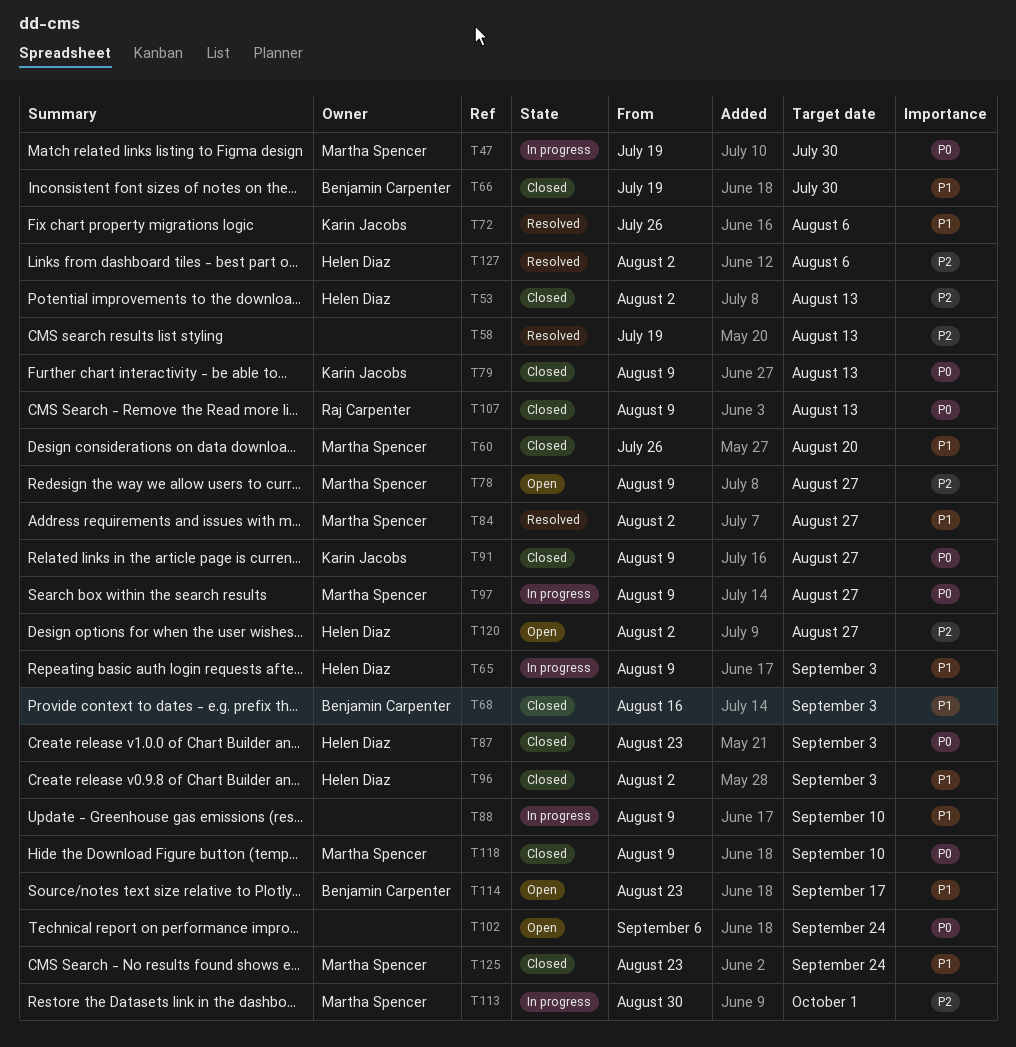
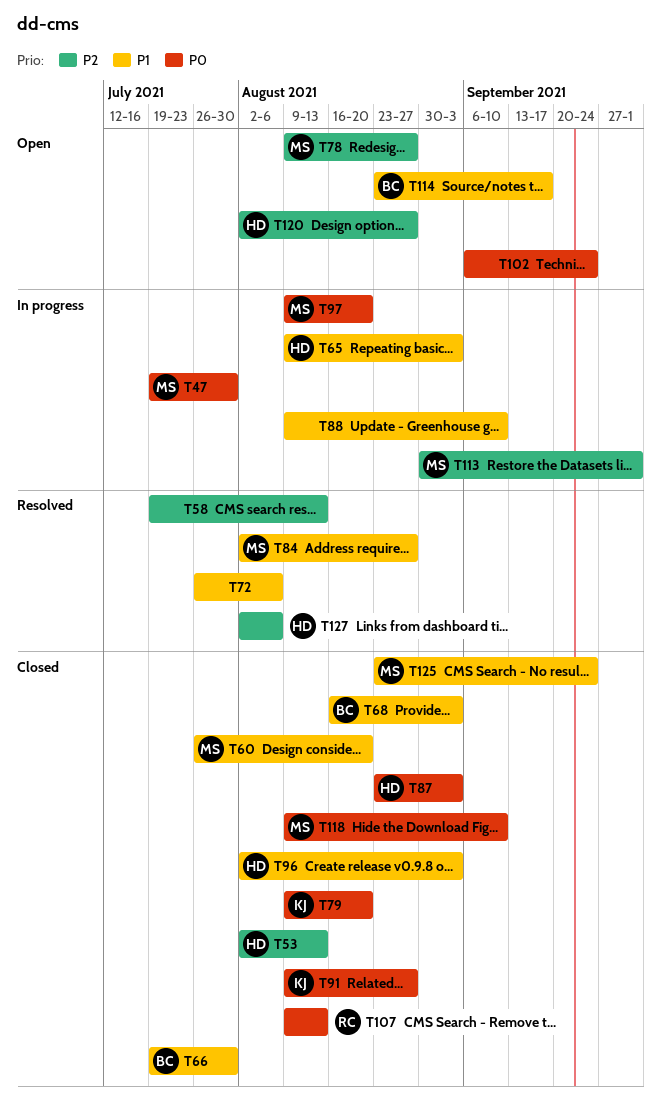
T72, owner: Karin Jacobs -> none
T79, due: Aug 13 -> Aug 20
T97, due: Aug 27 -> Aug 20

